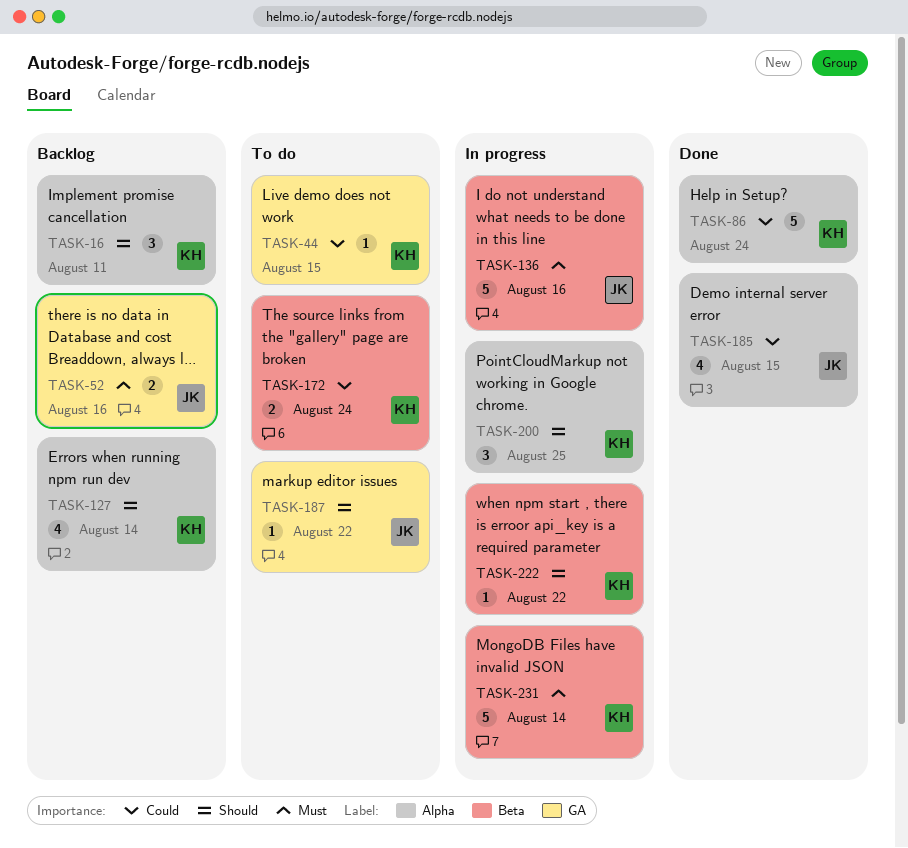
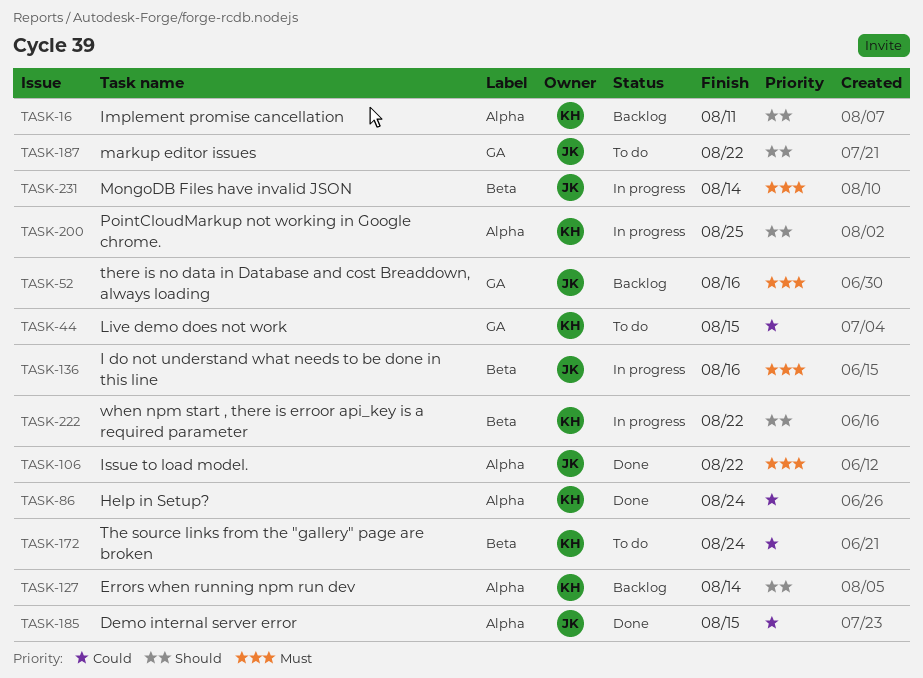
TASK-106: none -> present
TASK-231, owner: KH -> JK

